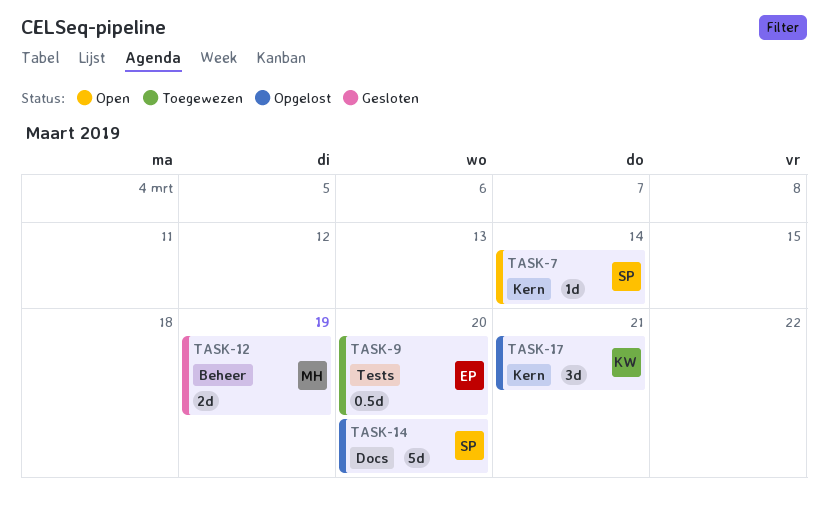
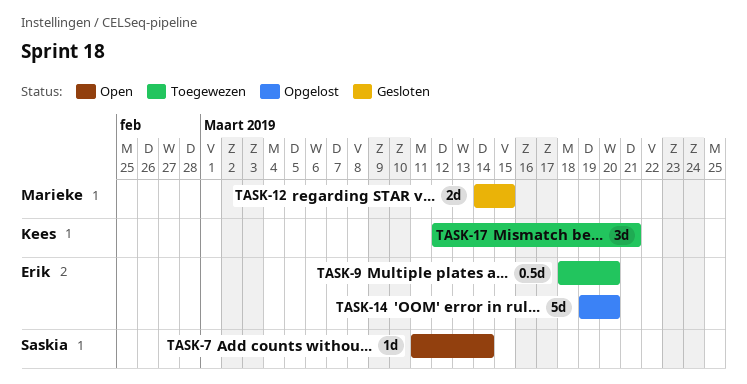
TASK-12, due: Mar 19 -> Mar 15
TASK-14, owner: Saskia -> Erik
TASK-17, status: Opgelost -> Toegewezen

